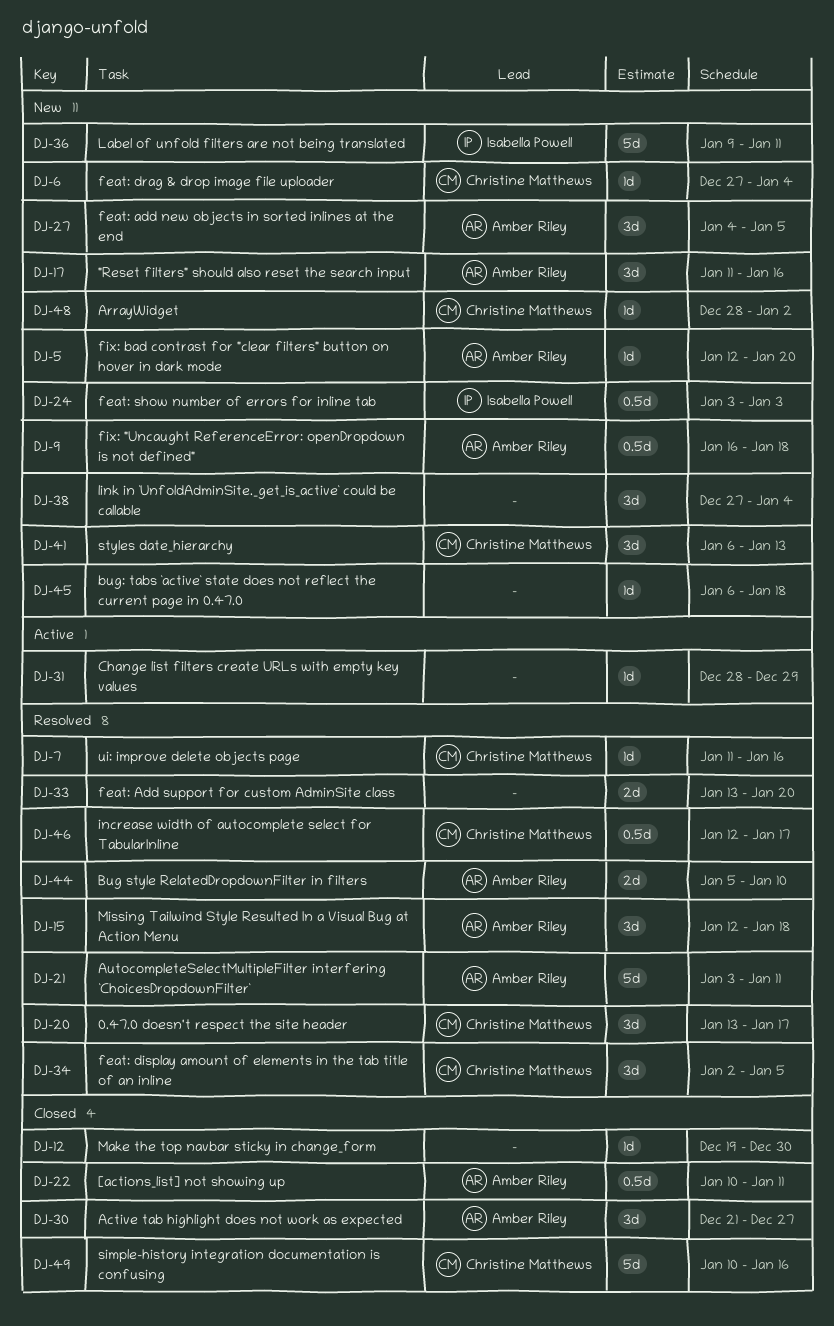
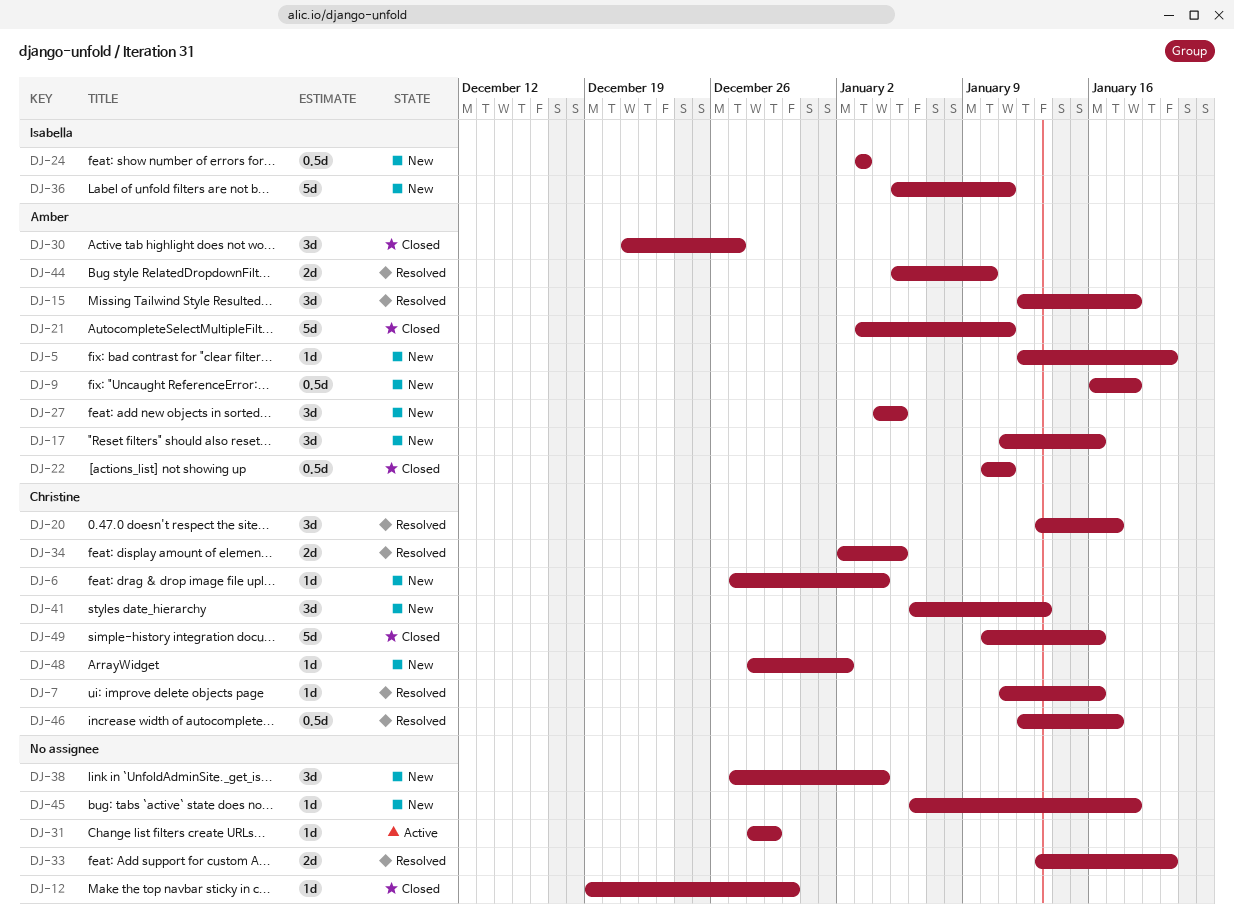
DJ-21, status: Resolved -> Closed
DJ-34, estimate: 3d -> 2d
DJ-36, start: Jan 9 -> Jan 5

